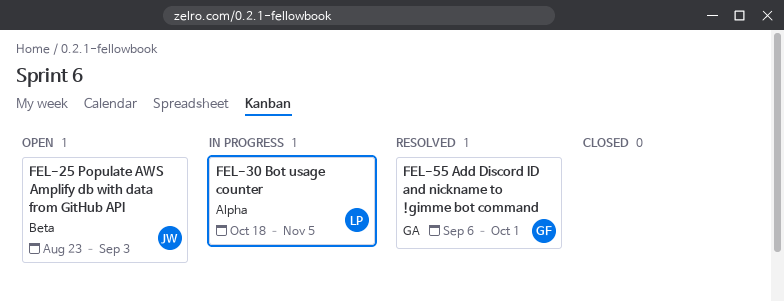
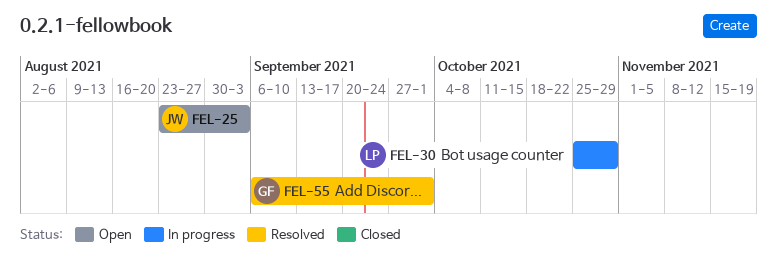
FEL-30, start: Oct 18 -> Oct 25
FEL-30, due: Nov 5 -> Oct 29

